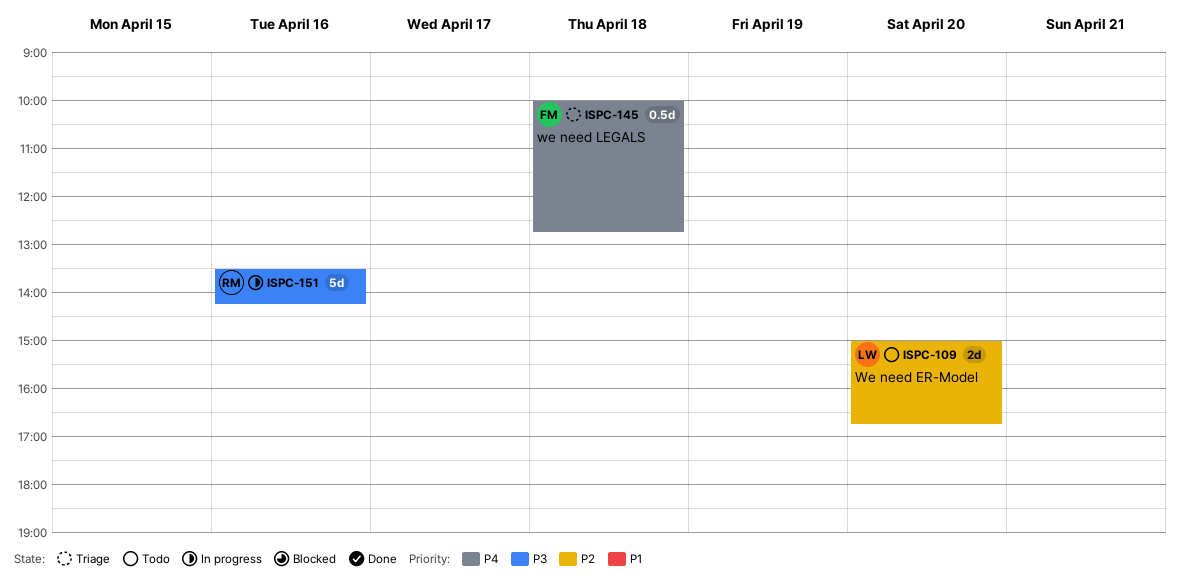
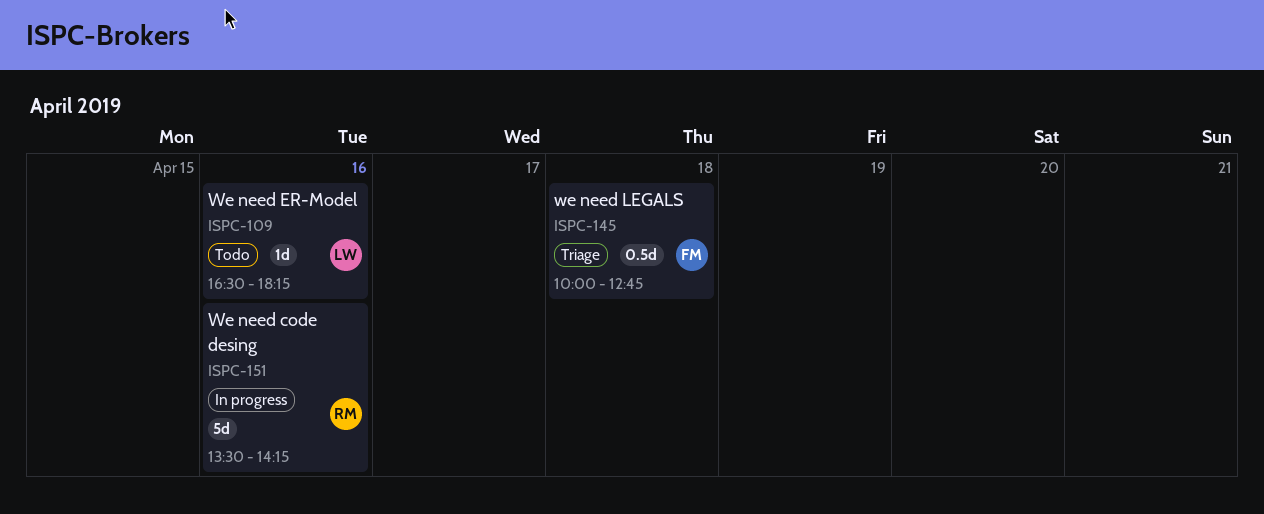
ISPC-109, estimate: 2d -> 1d
ISPC-109, day: Apr 20 -> Apr 16
ISPC-109, begins: 15:00 -> 16:30
ISPC-109, ends: 16:45 -> 18:15

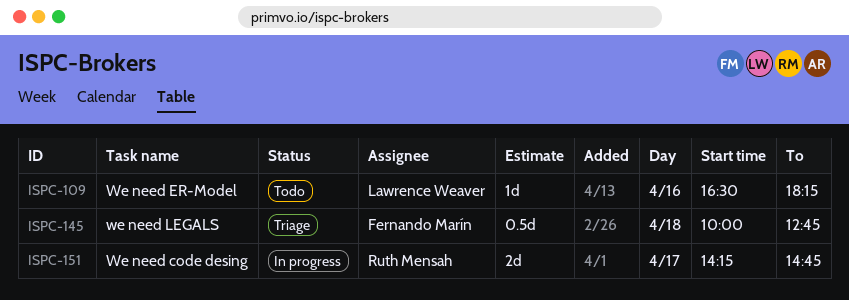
ISPC-151, estimate: 5d -> 2d
ISPC-151, day: Apr 16 -> Apr 17
ISPC-151, begins: 13:30 -> 14:15
ISPC-151, ends: 14:15 -> 14:45

